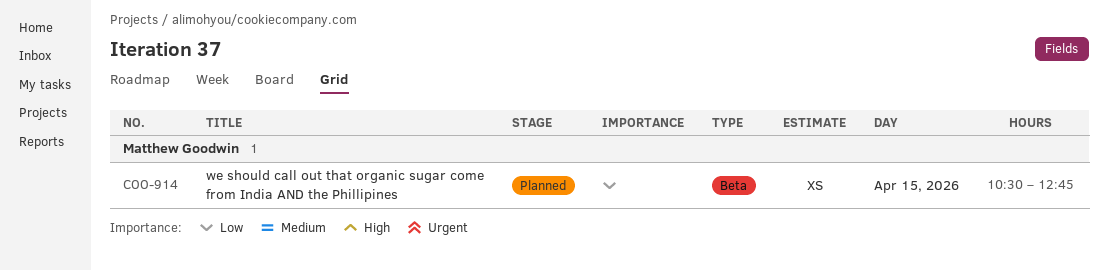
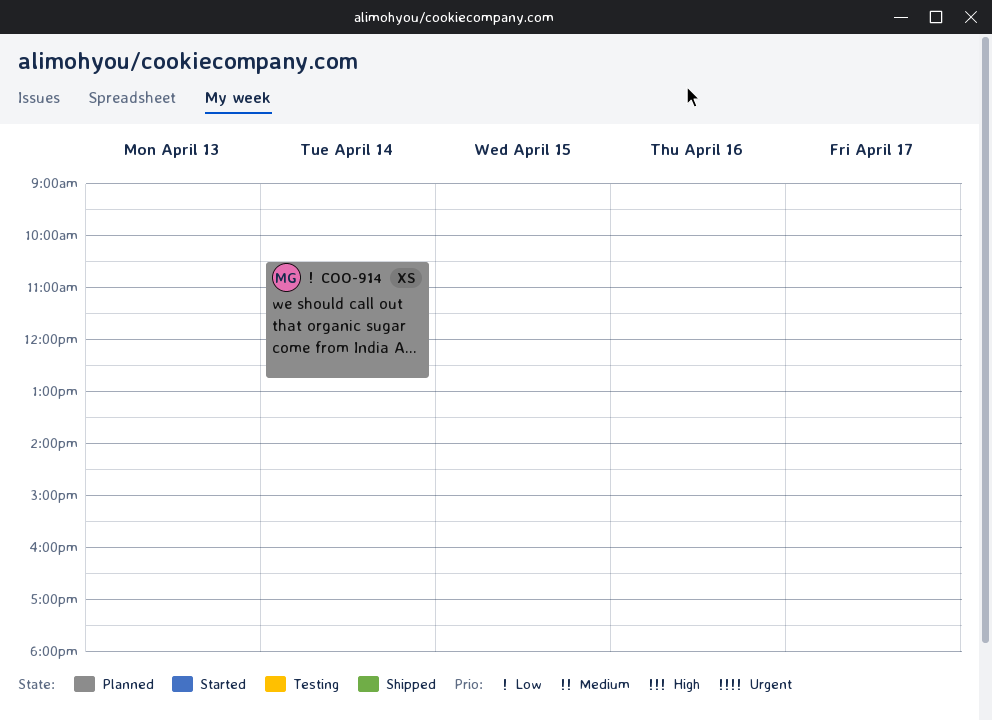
COO-914, day: Apr 15 -> Apr 14

